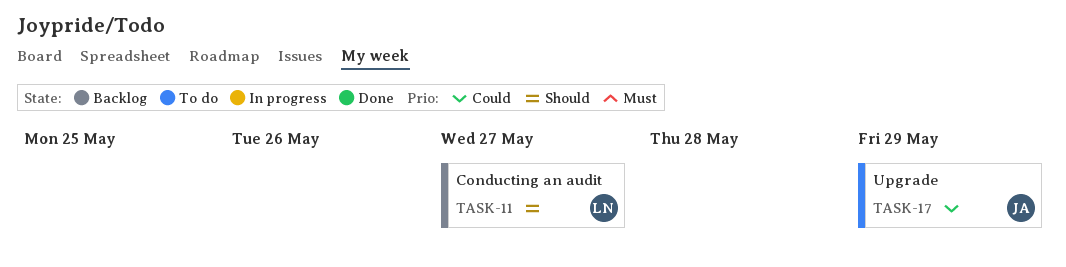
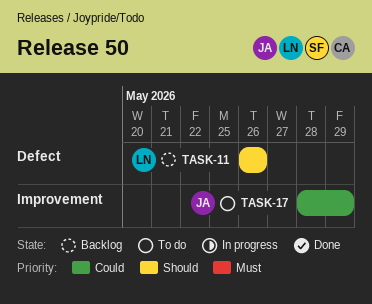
TASK-11, due: May 27 -> May 26

